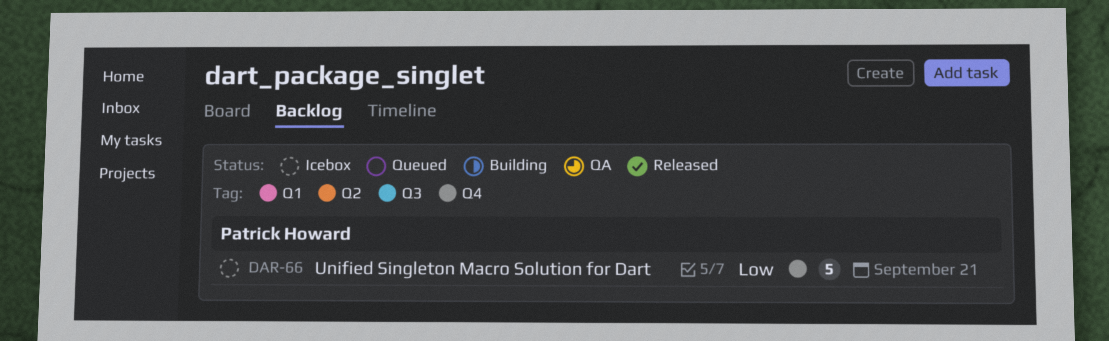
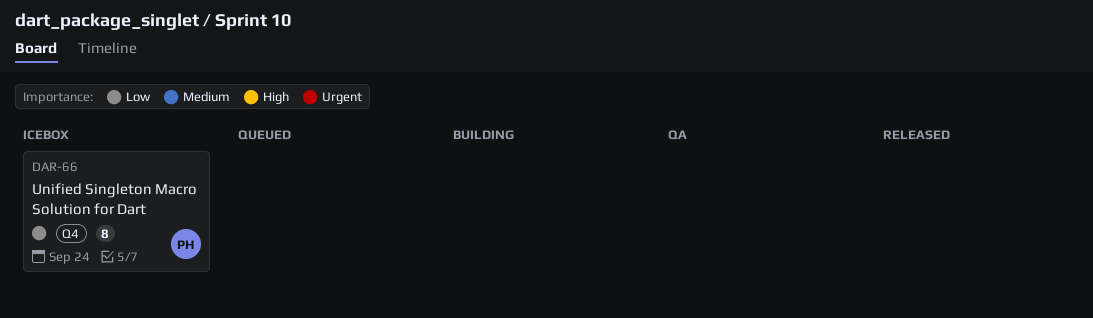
DAR-66, estimate: 5 -> 8
DAR-66, due: Sep 21 -> Sep 24

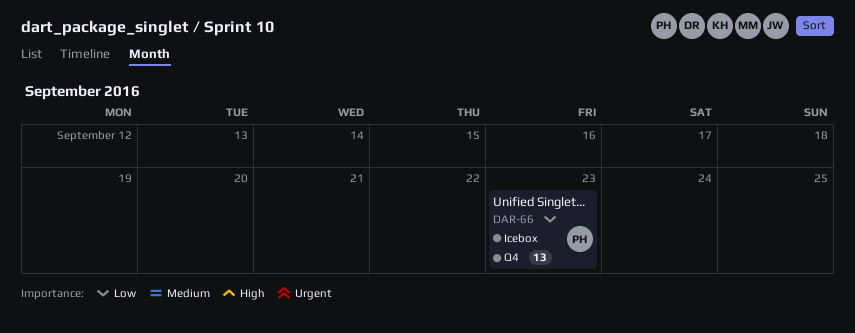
DAR-66, estimate: 8 -> 13
DAR-66, due: Sep 24 -> Sep 23

